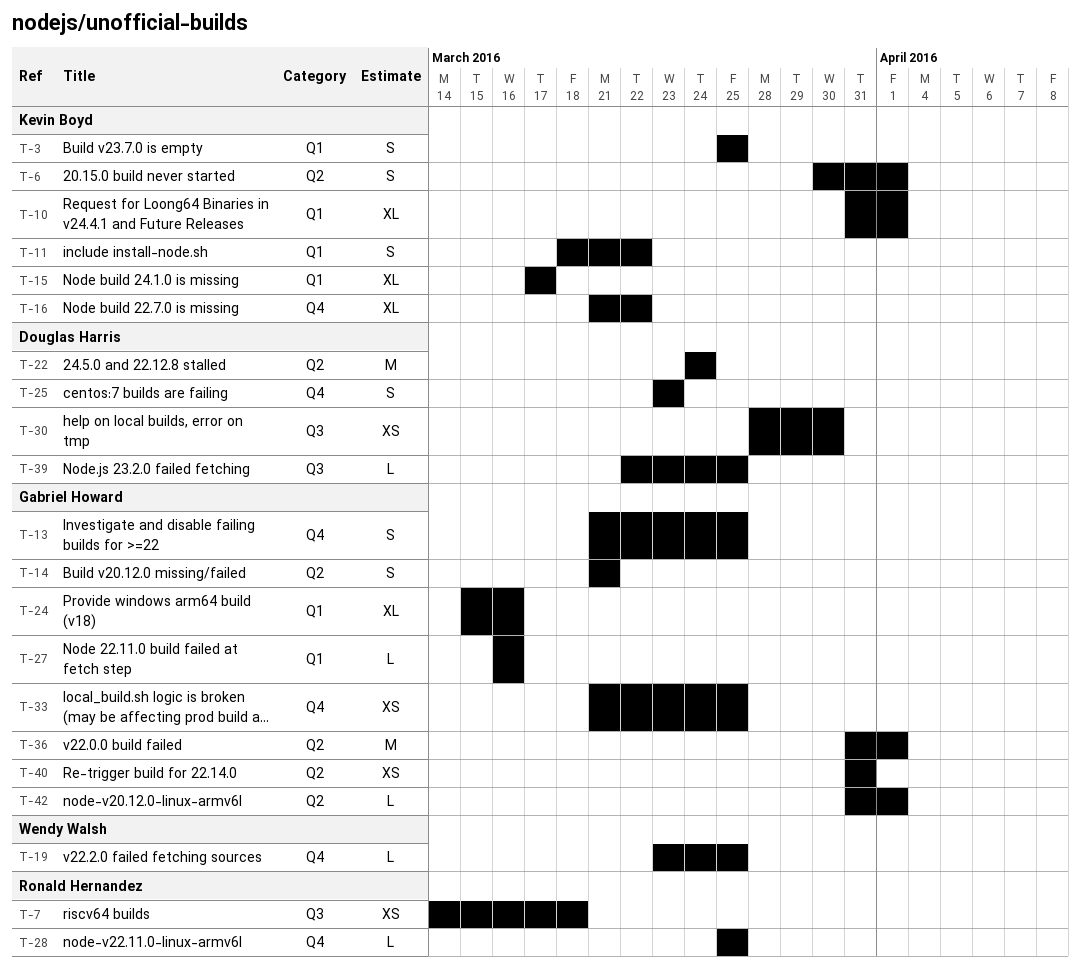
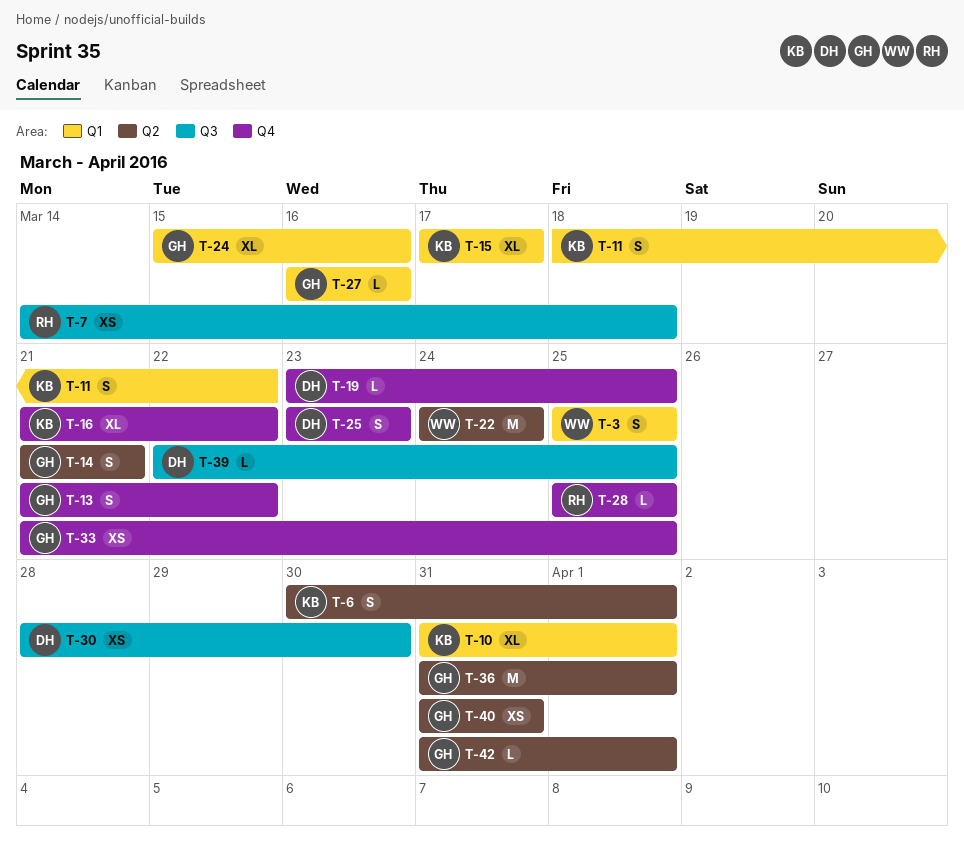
T-3, owner: Kevin Boyd -> Wendy Walsh
T-13, due: Mar 25 -> Mar 22
T-19, owner: Wendy Walsh -> Douglas Harris
T-22, owner: Douglas Harris -> Wendy Walsh

